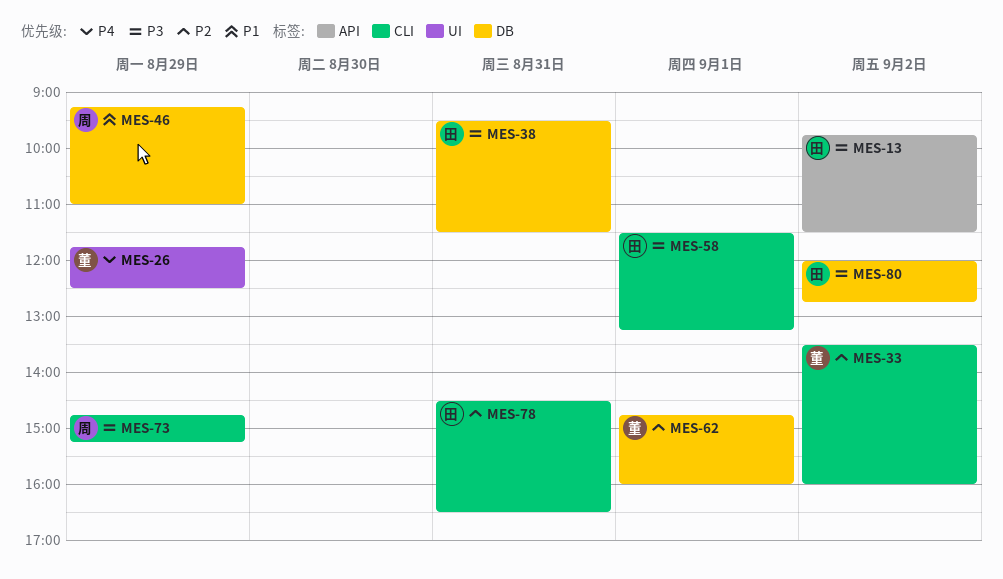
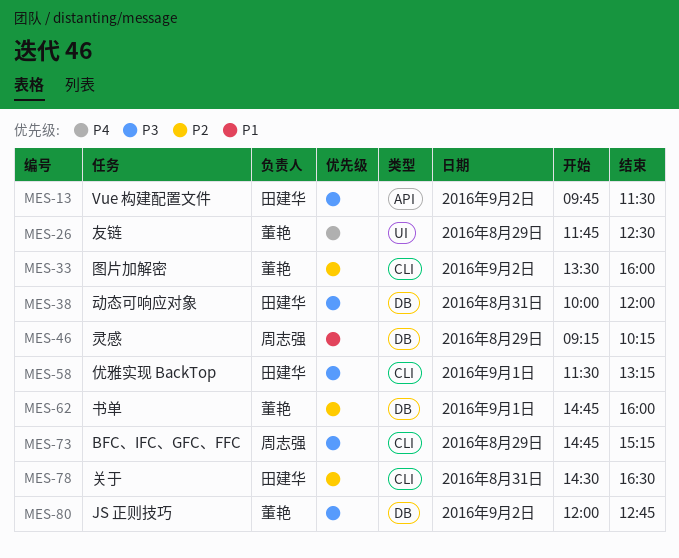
MES-38, begins: 09:30 -> 10:00
MES-38, ends: 11:30 -> 12:00
MES-46, ends: 11:00 -> 10:15
MES-80, owner: 田建华 -> 董艳

